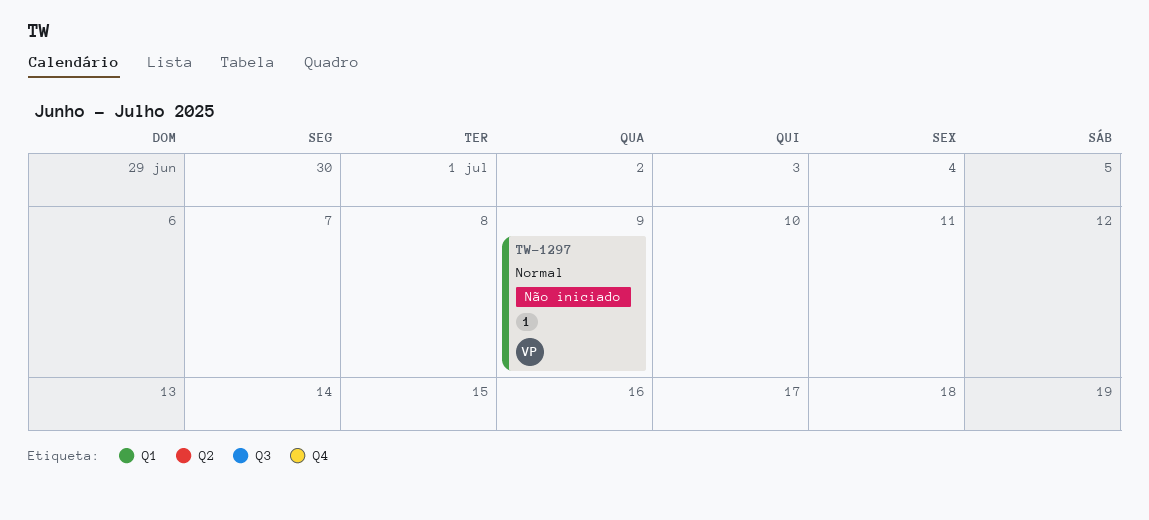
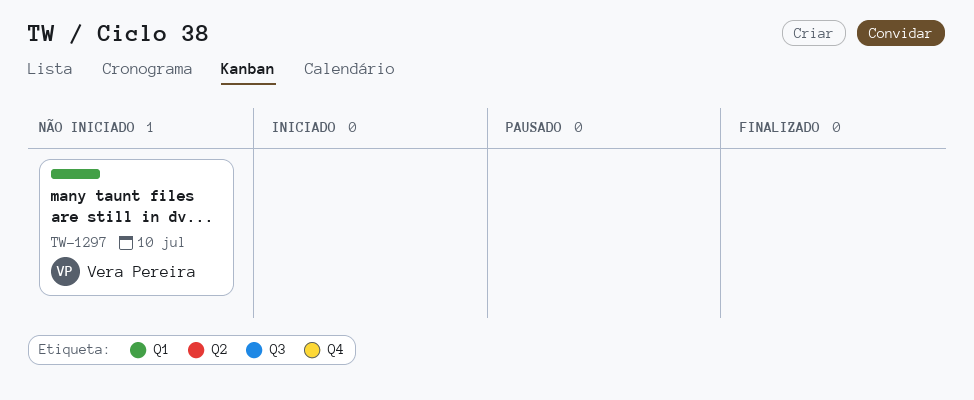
TW-1297, due: Jul 9 -> Jul 10

